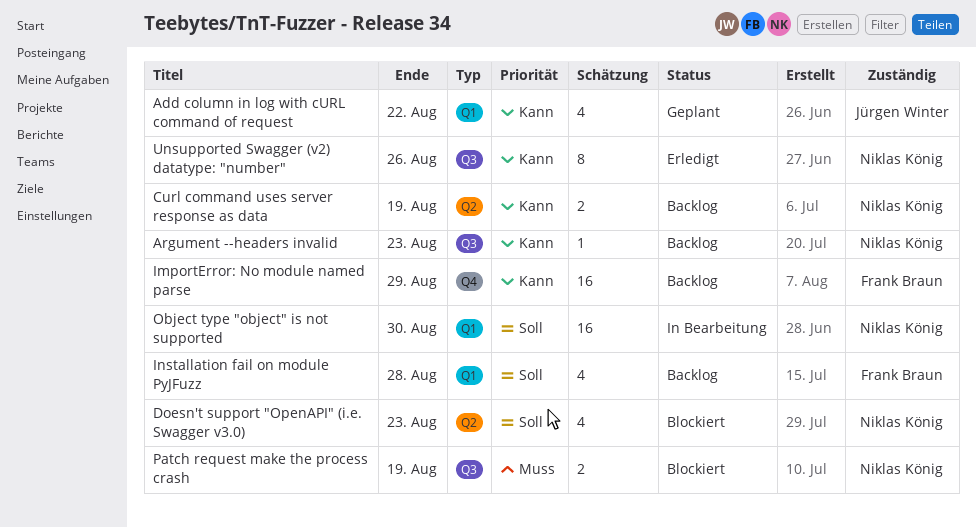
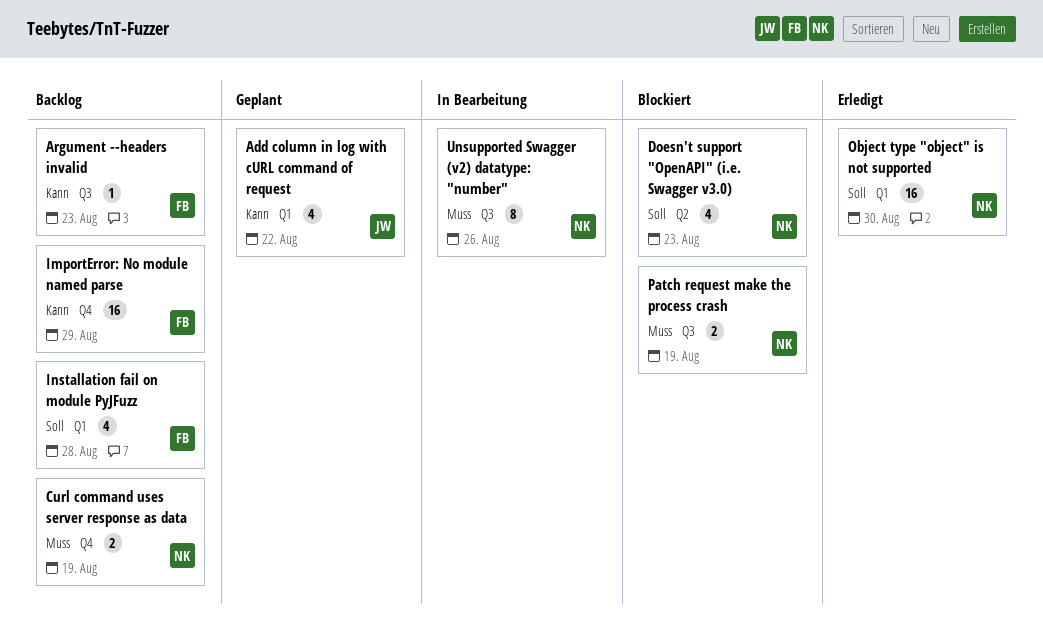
Argument --headers invalid, owner: Niklas König -> Frank Braun
Curl command uses server response as data, priority: Kann -> Muss
Curl command uses server response as data, label: Q2 -> Q4
Object type "object" is not supported, status: In Bearbeitung -> Erledigt
Unsupported Swagger (v2) datatype: "number", status: Erledigt -> In Bearbeitung
Unsupported Swagger (v2) datatype: "number", priority: Kann -> Muss

